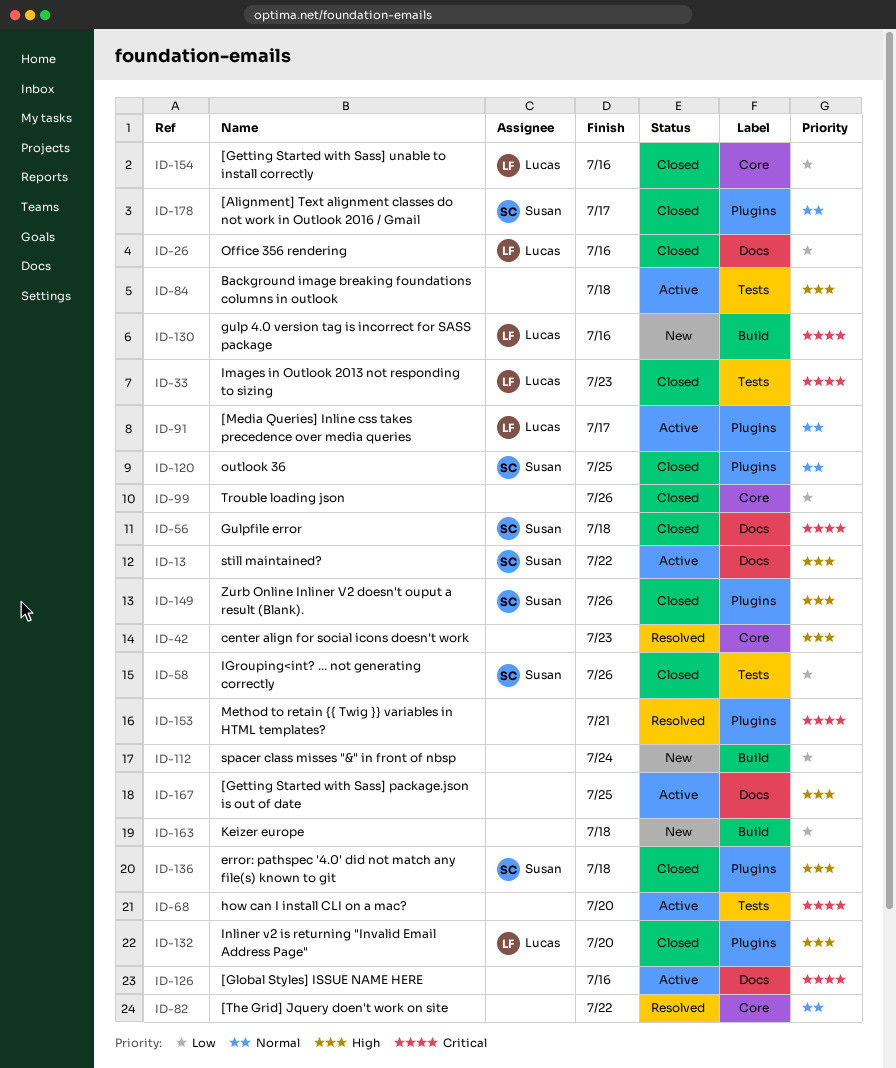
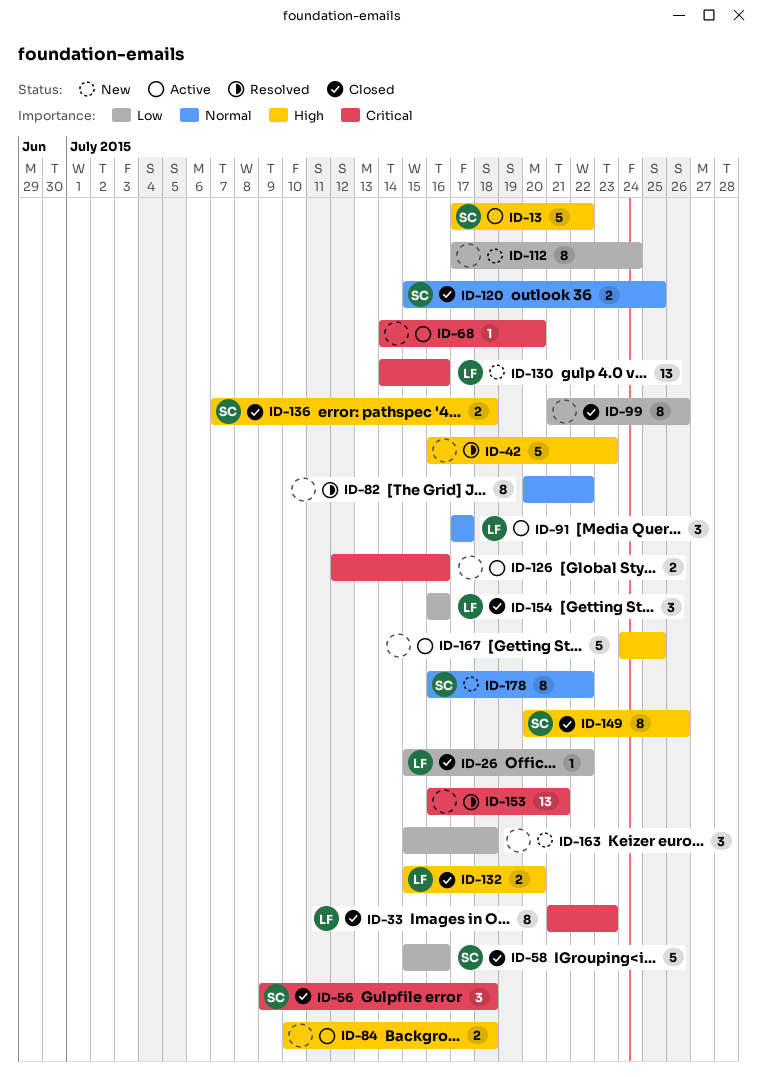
ID-26, due: Jul 16 -> Jul 22
ID-58, due: Jul 26 -> Jul 16
ID-178, status: Closed -> New
ID-178, due: Jul 17 -> Jul 22

